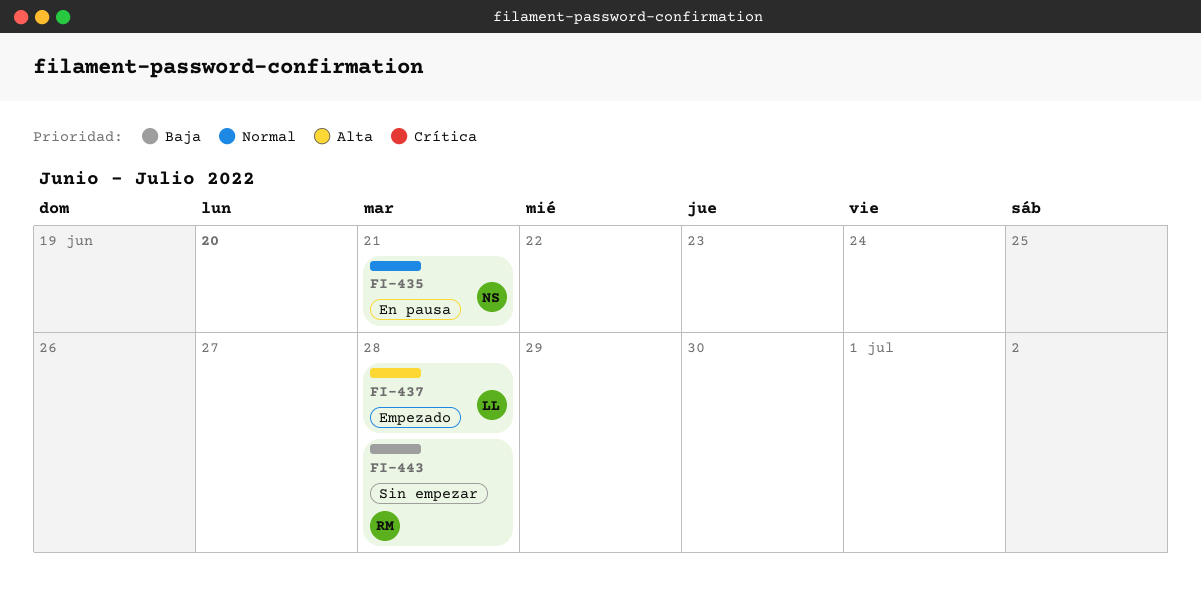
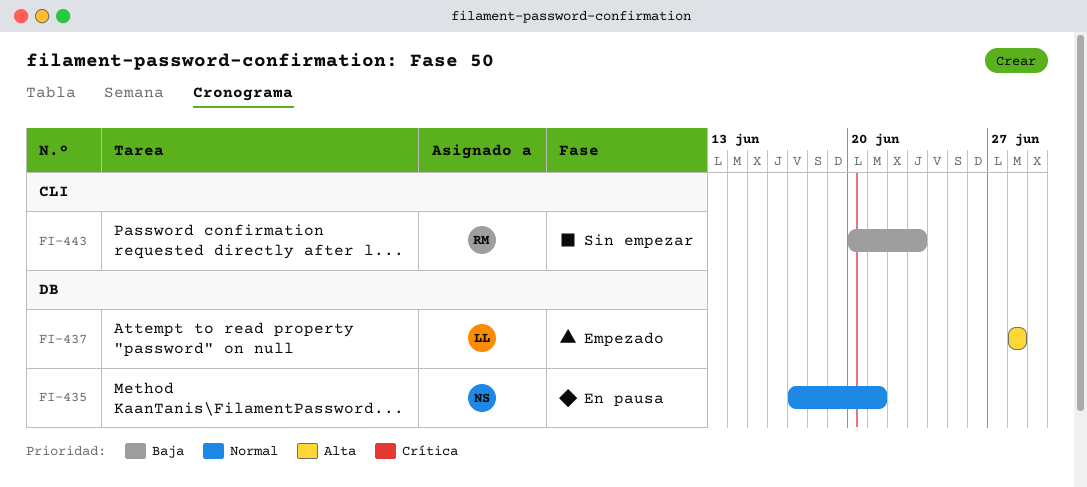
FI-443, due: Jun 28 -> Jun 23

